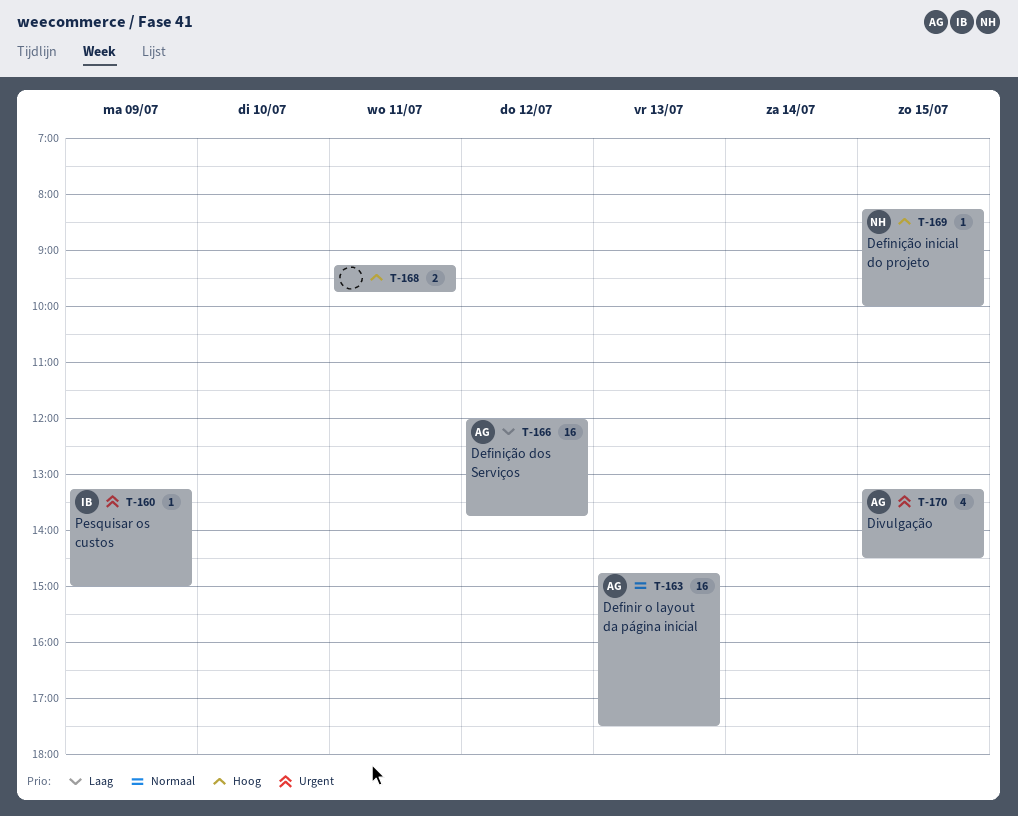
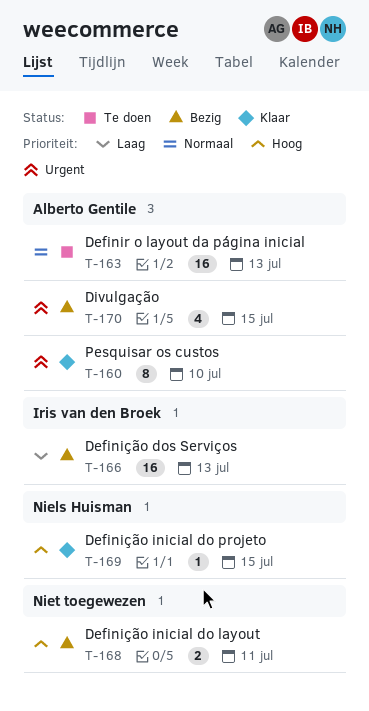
T-160, owner: Iris van den Broek -> Alberto Gentile
T-160, estimate: 1 -> 8
T-160, day: Jul 9 -> Jul 10
T-166, owner: Alberto Gentile -> Iris van den Broek
T-166, day: Jul 12 -> Jul 13

